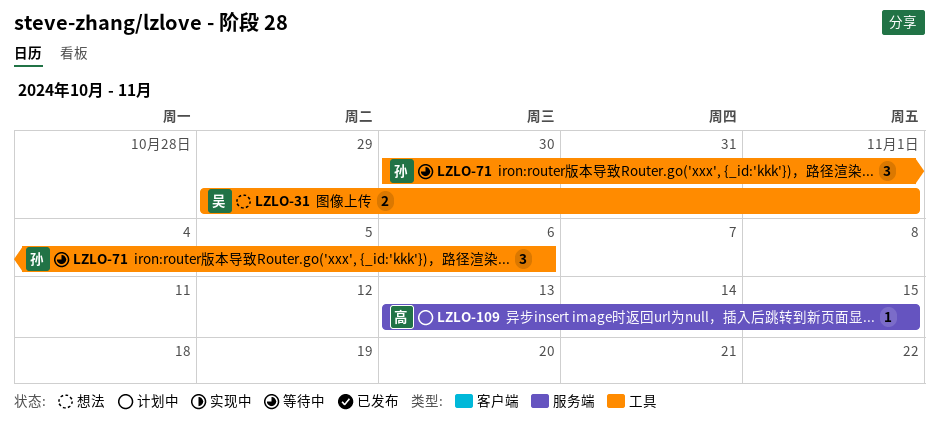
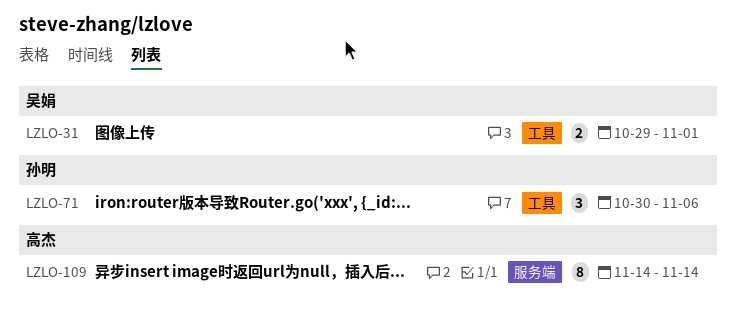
LZLO-109, estimate: 1 -> 8
LZLO-109, start: Nov 13 -> Nov 14
LZLO-109, due: Nov 15 -> Nov 14

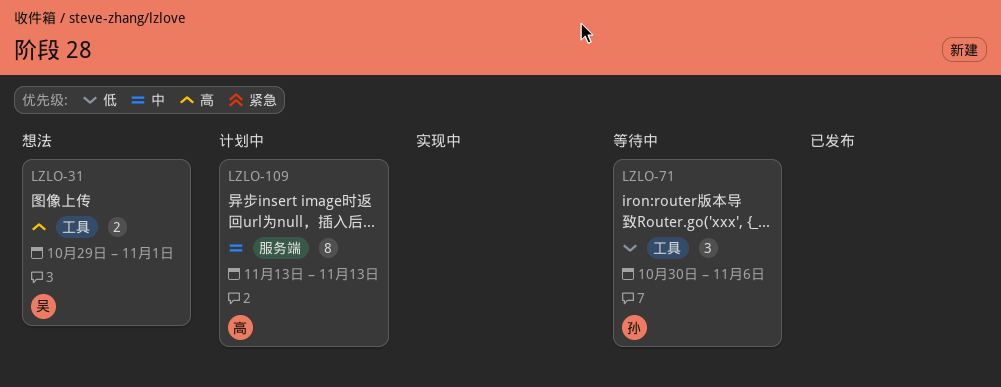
LZLO-109, start: Nov 14 -> Nov 13
LZLO-109, due: Nov 14 -> Nov 13

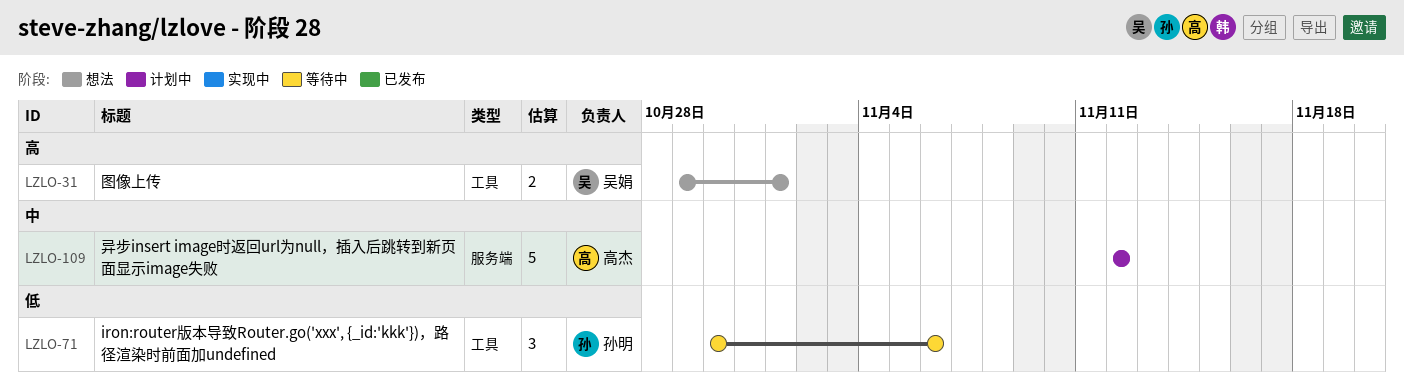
LZLO-109, estimate: 8 -> 5
LZLO-109, start: Nov 13 -> Nov 12
LZLO-109, due: Nov 13 -> Nov 12

